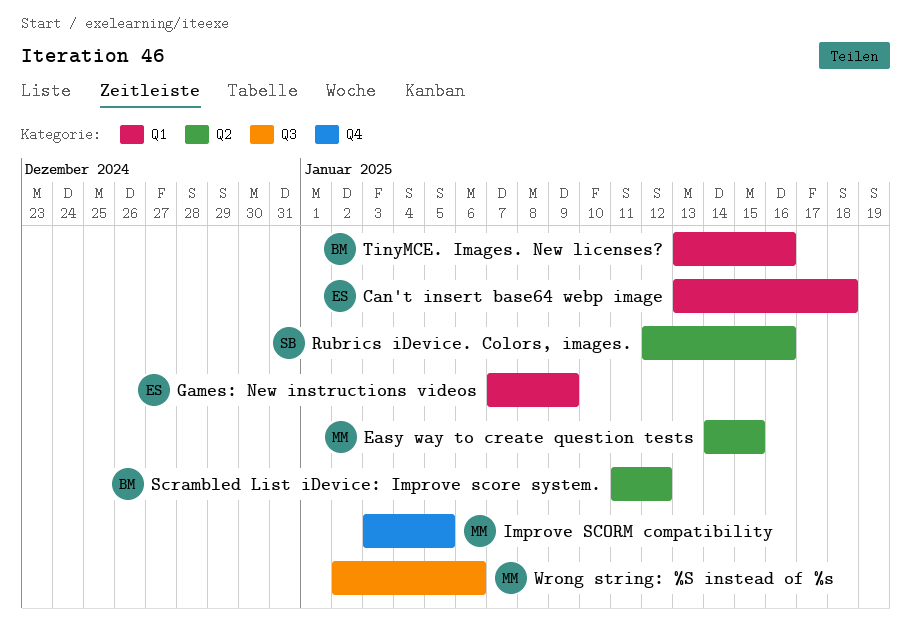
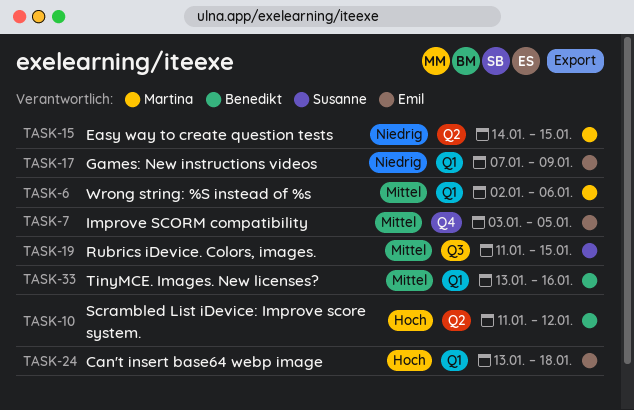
Improve SCORM compatibility, owner: Martina -> Emil
Rubrics iDevice. Colors, images., label: Q2 -> Q3
Rubrics iDevice. Colors, images., start: Jan 12 -> Jan 11
Rubrics iDevice. Colors, images., due: Jan 16 -> Jan 15
Wrong string: %S instead of %s, label: Q3 -> Q1

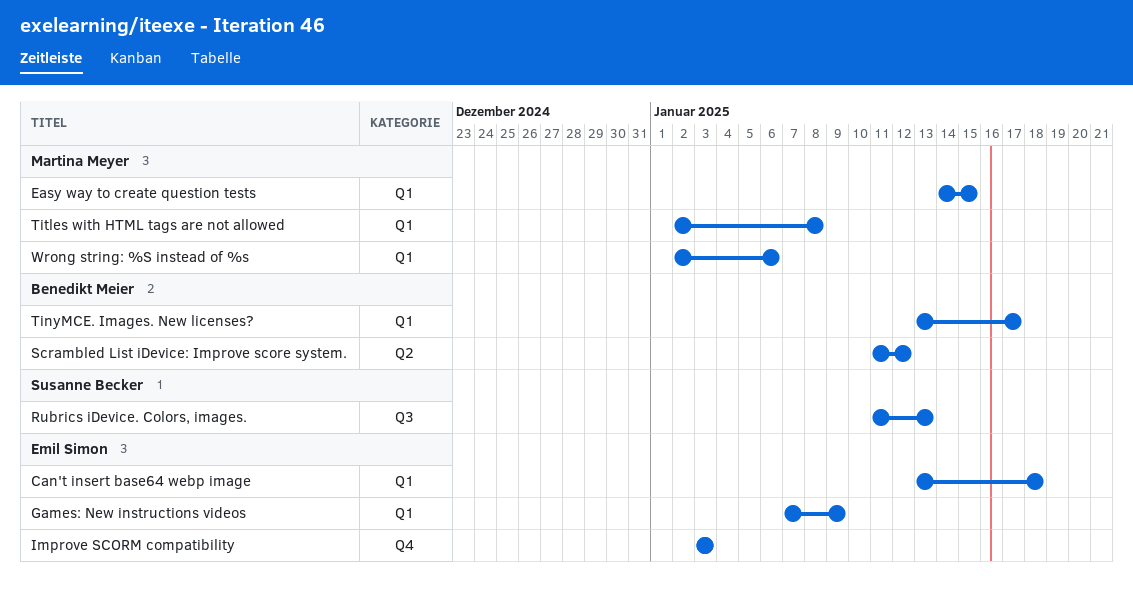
Easy way to create question tests, label: Q2 -> Q1
Improve SCORM compatibility, due: Jan 5 -> Jan 3
Rubrics iDevice. Colors, images., due: Jan 15 -> Jan 13
TinyMCE. Images. New licenses?, due: Jan 16 -> Jan 17
Titles with HTML tags are not allowed: none -> present

